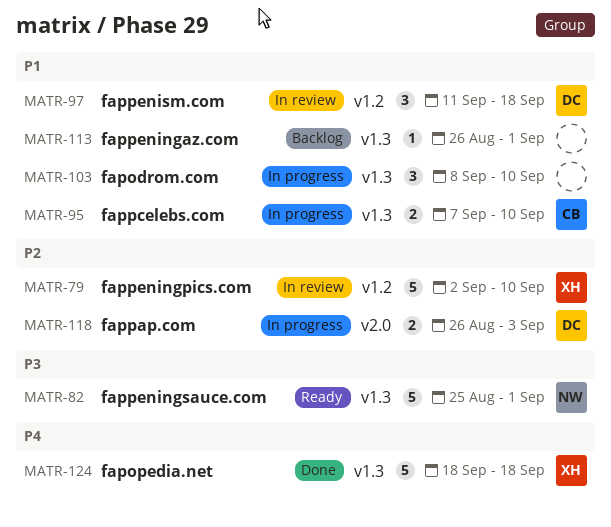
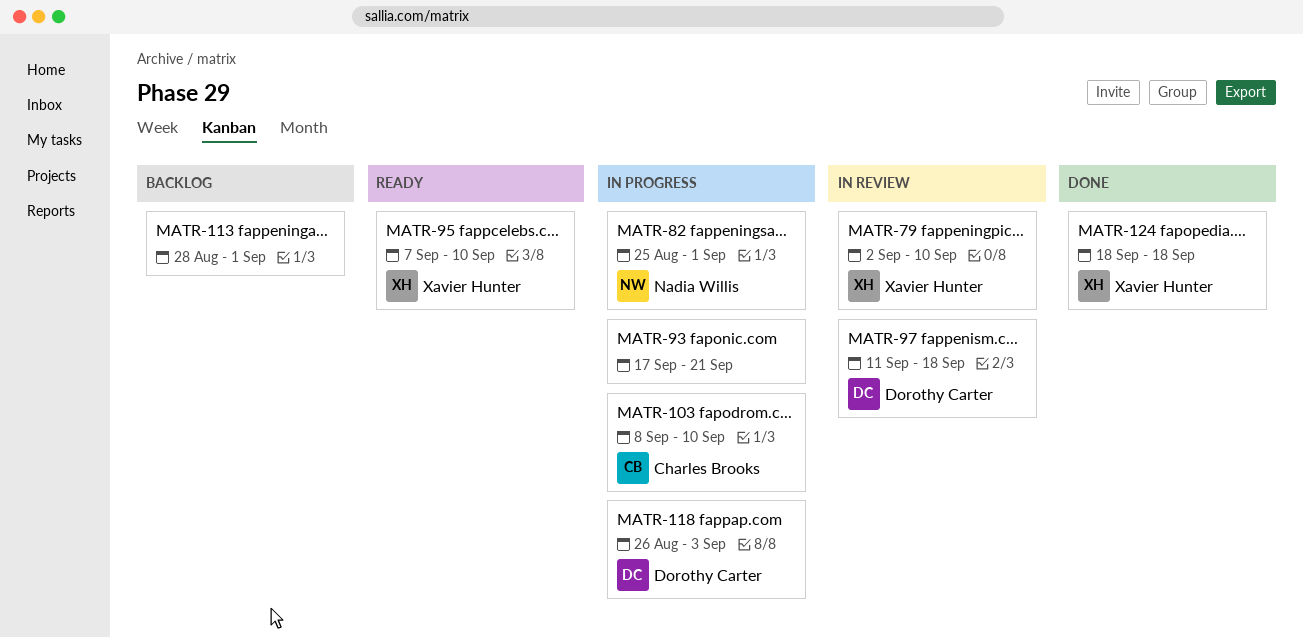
MATR-82, status: Ready -> In progress
MATR-93: none -> present
MATR-95, status: In progress -> Ready
MATR-95, owner: Charles Brooks -> Xavier Hunter
MATR-103, owner: none -> Charles Brooks
MATR-113, start: Aug 26 -> Aug 28

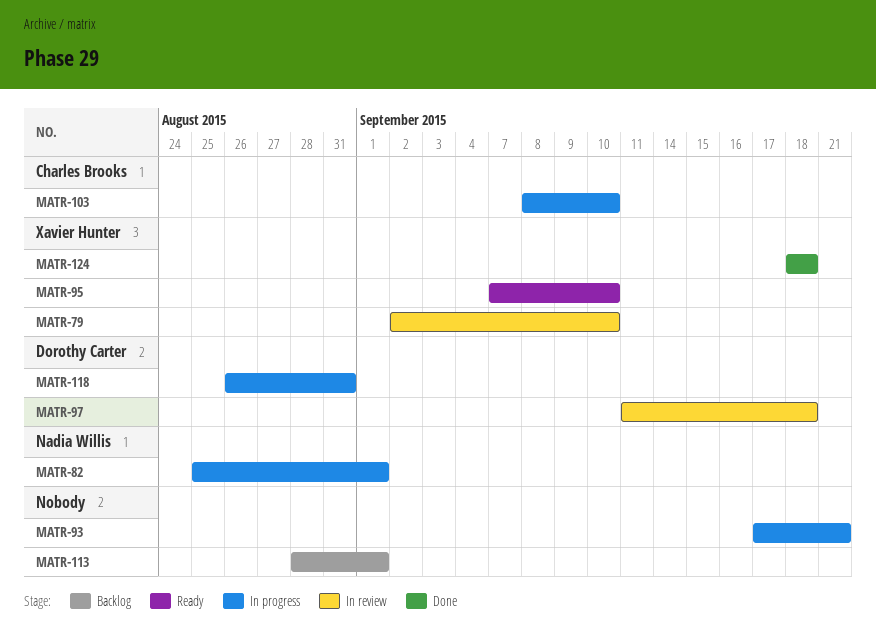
MATR-118, due: Sep 3 -> Aug 31

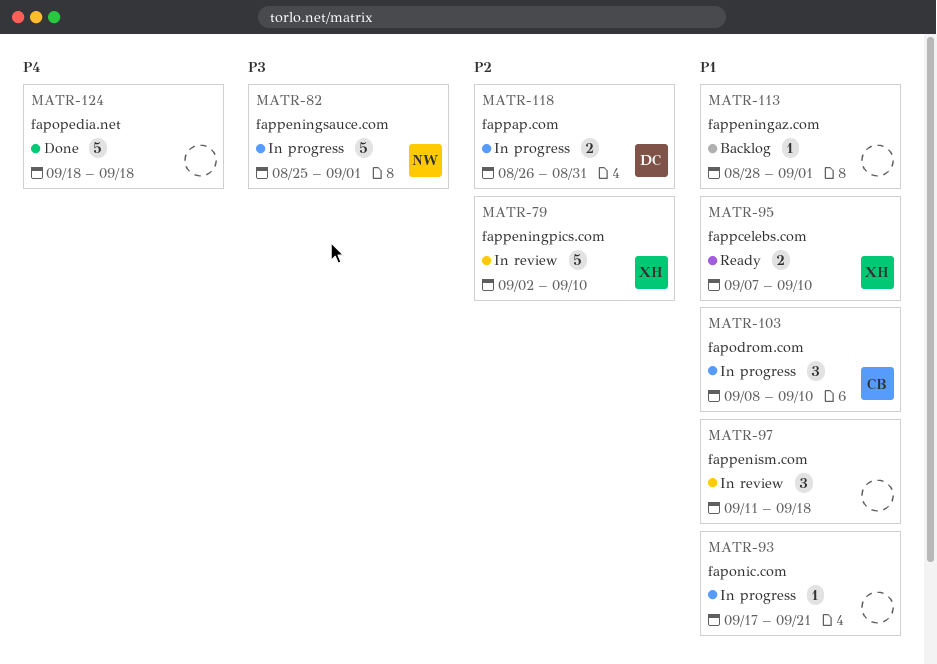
MATR-97, owner: Dorothy Carter -> none
MATR-124, owner: Xavier Hunter -> none

